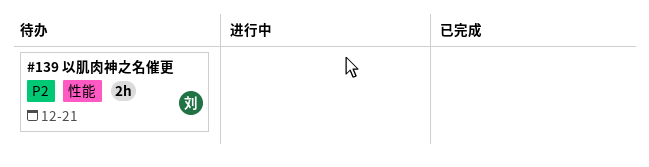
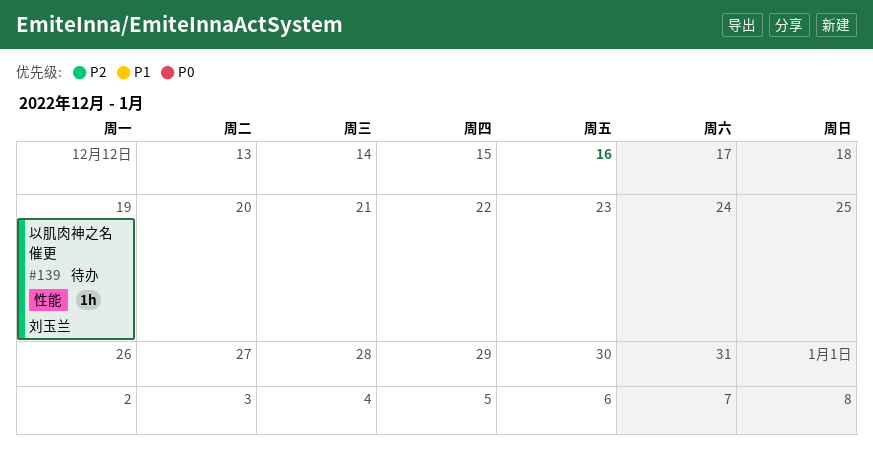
#139, estimate: 2h -> 1h
#139, due: Dec 21 -> Dec 19

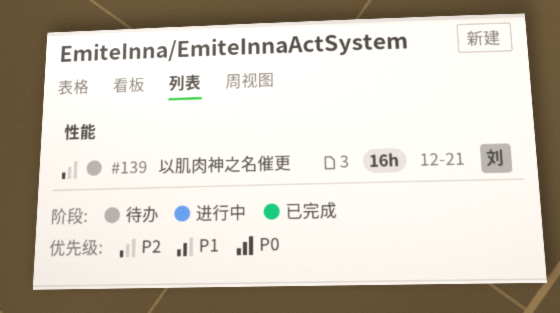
#139, estimate: 1h -> 16h
#139, due: Dec 19 -> Dec 21

